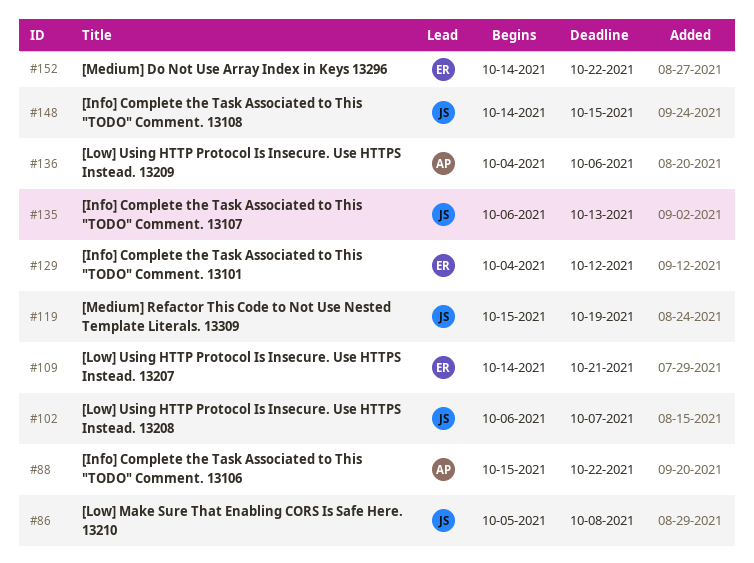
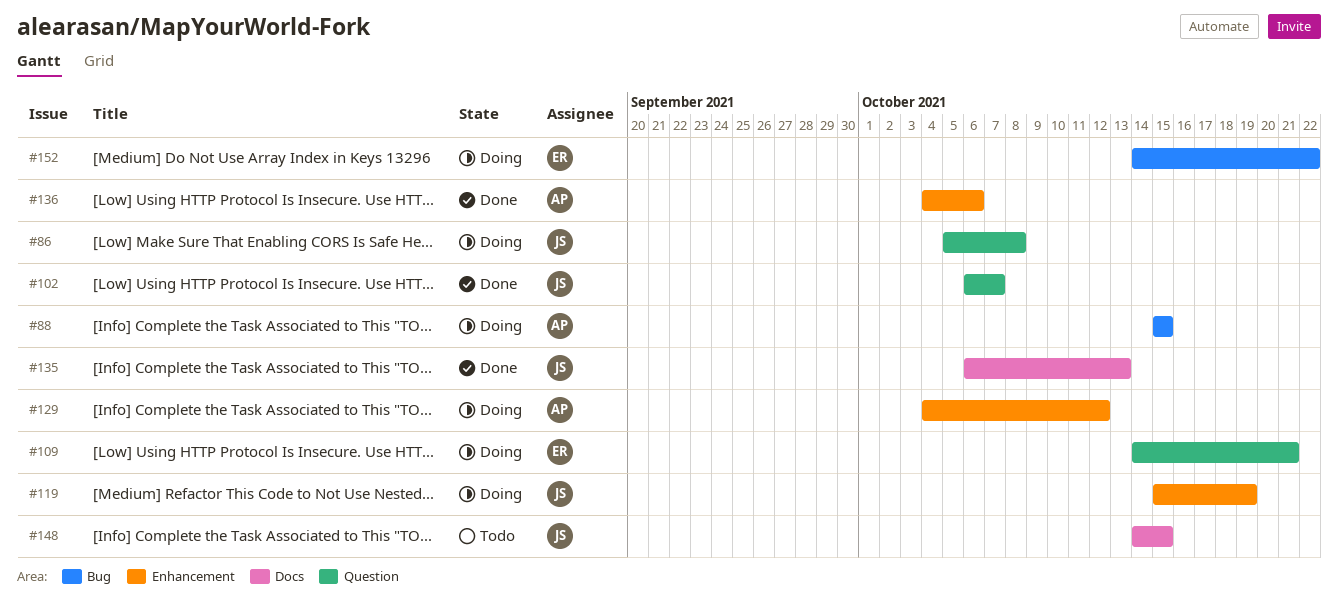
#88, due: Oct 22 -> Oct 15
#129, owner: ER -> AP

